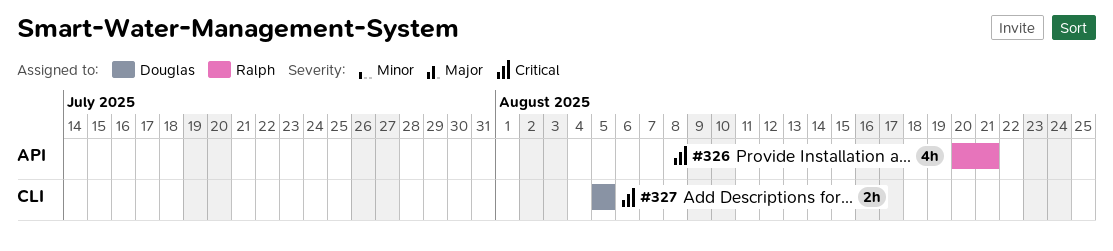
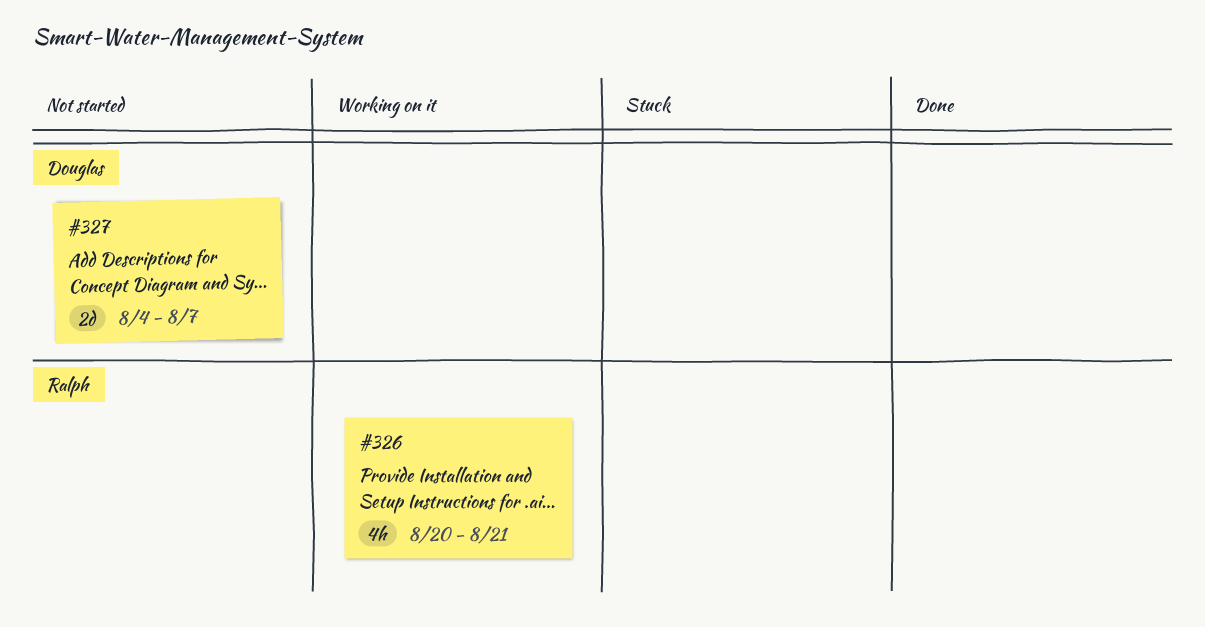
#327, estimate: 2h -> 2d
#327, start: Aug 5 -> Aug 4
#327, due: Aug 5 -> Aug 7

